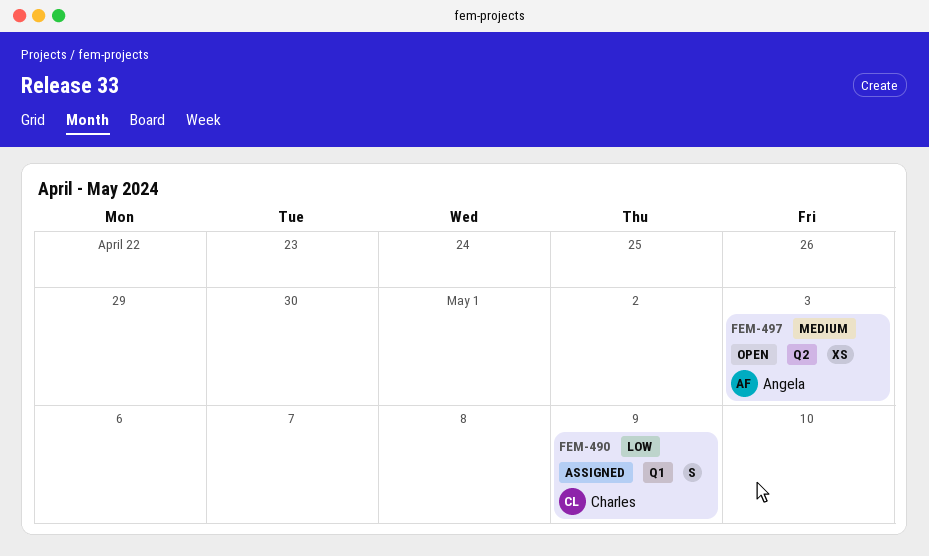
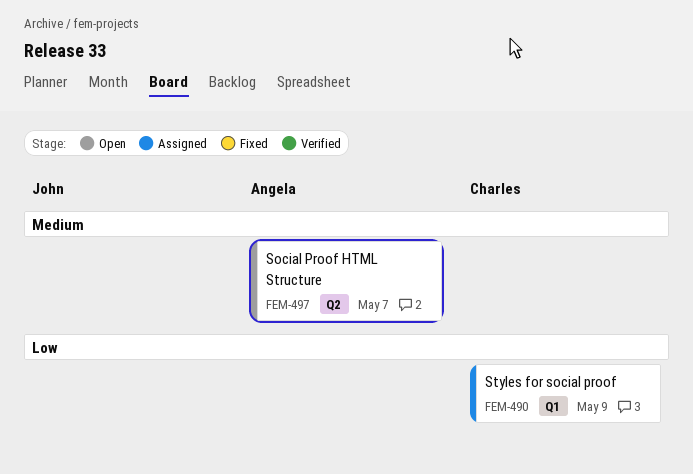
FEM-497, due: May 3 -> May 7

